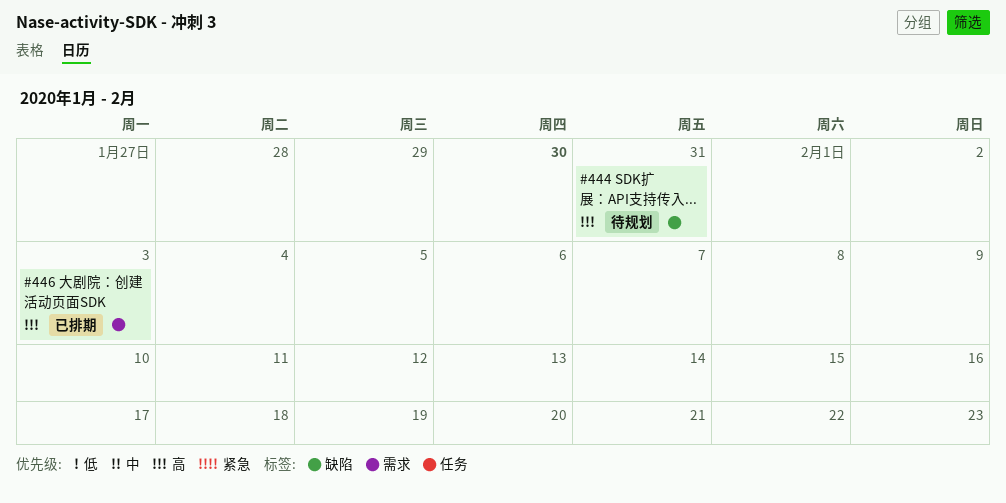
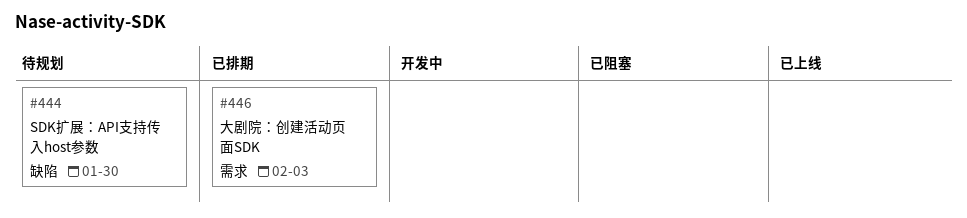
#444, due: Jan 31 -> Jan 30

